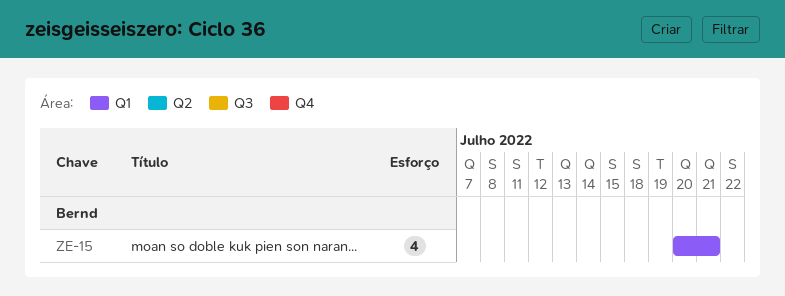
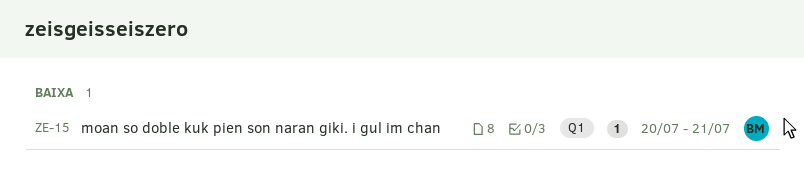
ZE-15, estimate: 4 -> 1

